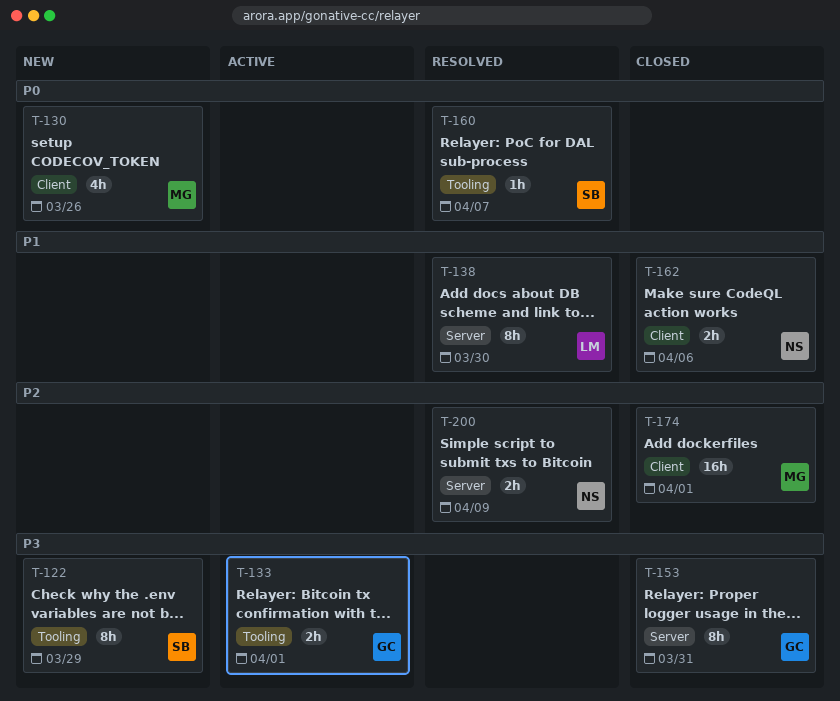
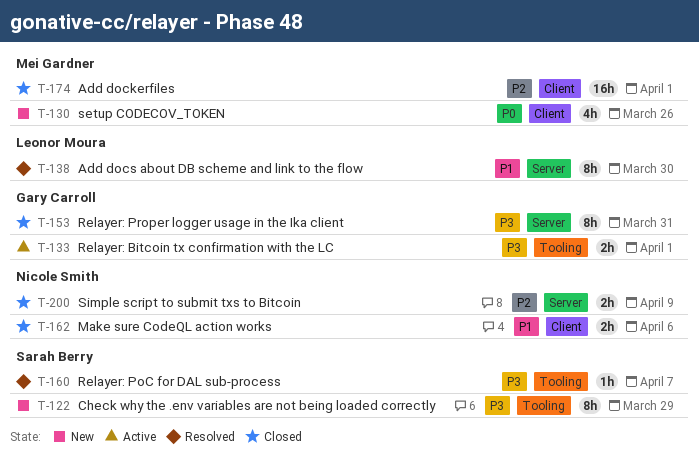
T-160, priority: P0 -> P3
T-200, status: Resolved -> Closed

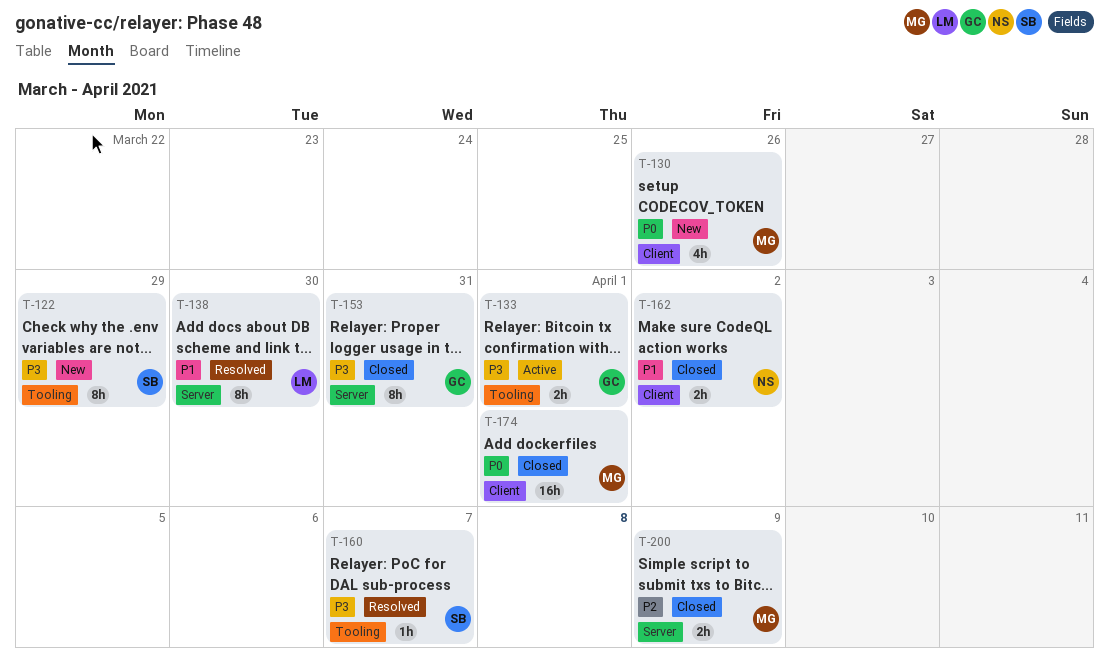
T-162, due: Apr 6 -> Apr 2
T-174, priority: P2 -> P0
T-200, owner: Nicole Smith -> Mei Gardner

